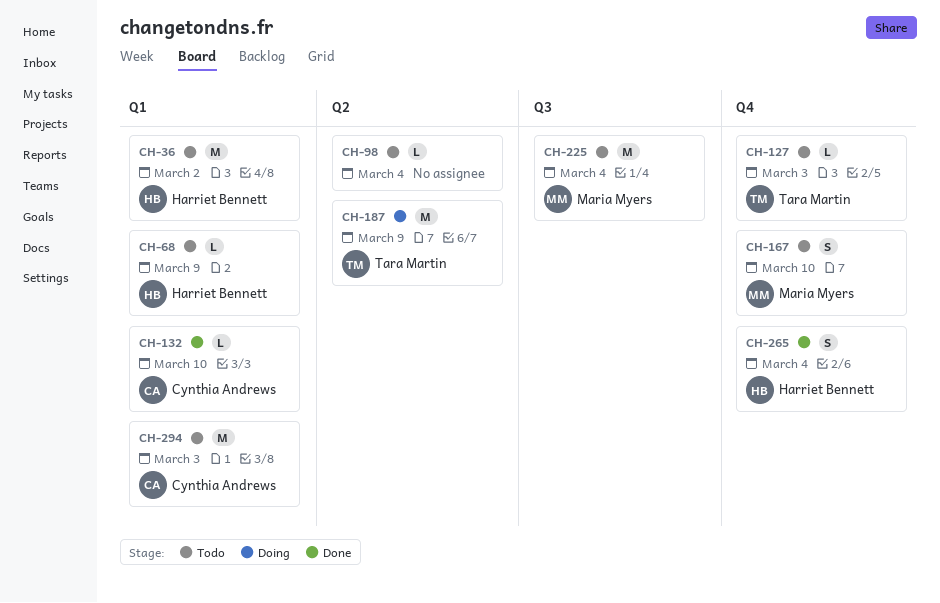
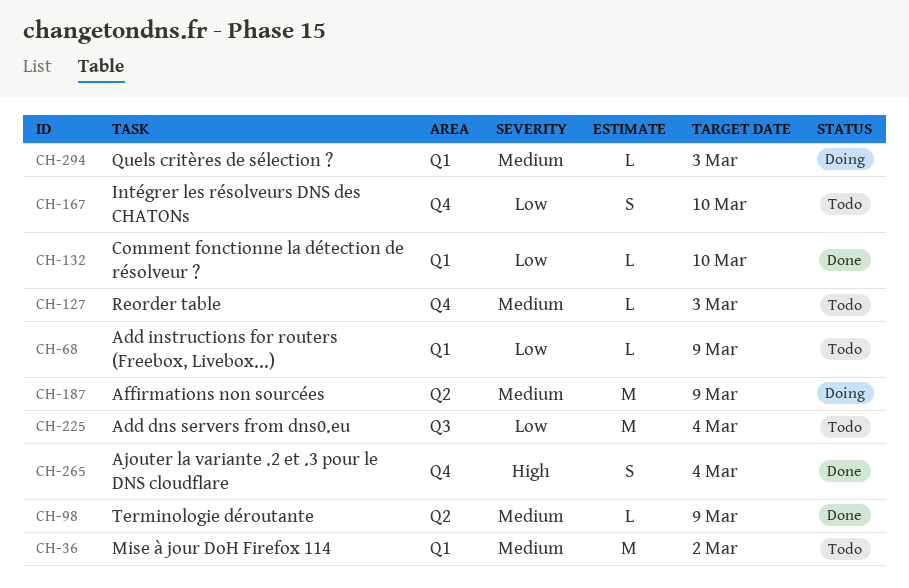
CH-98, status: Todo -> Done
CH-98, due: Mar 4 -> Mar 9
CH-294, status: Todo -> Doing
CH-294, estimate: M -> L

